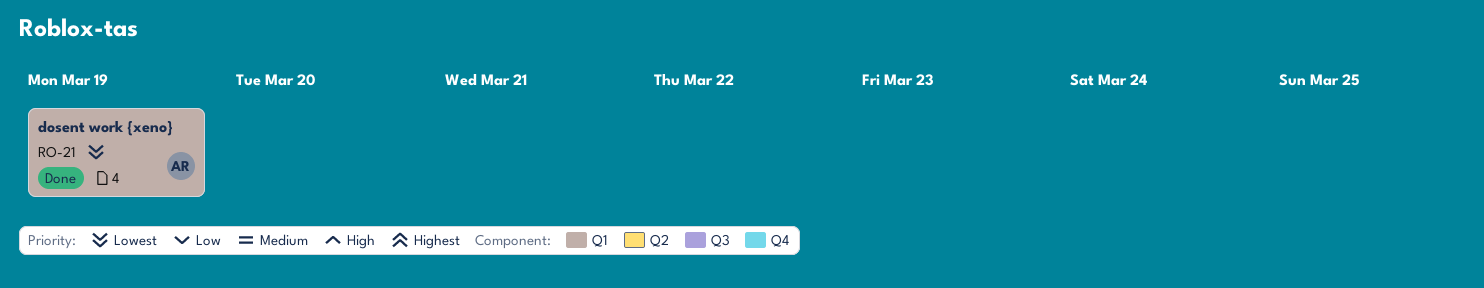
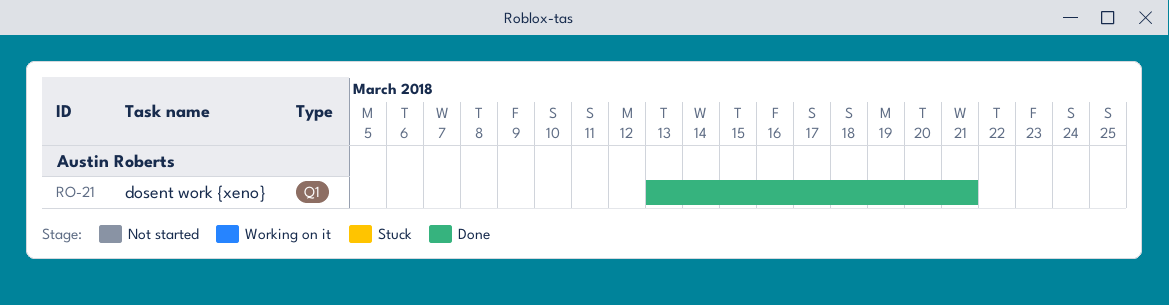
RO-21, due: Mar 19 -> Mar 21

